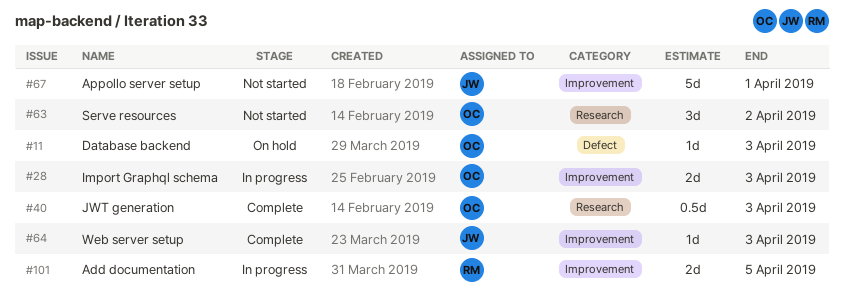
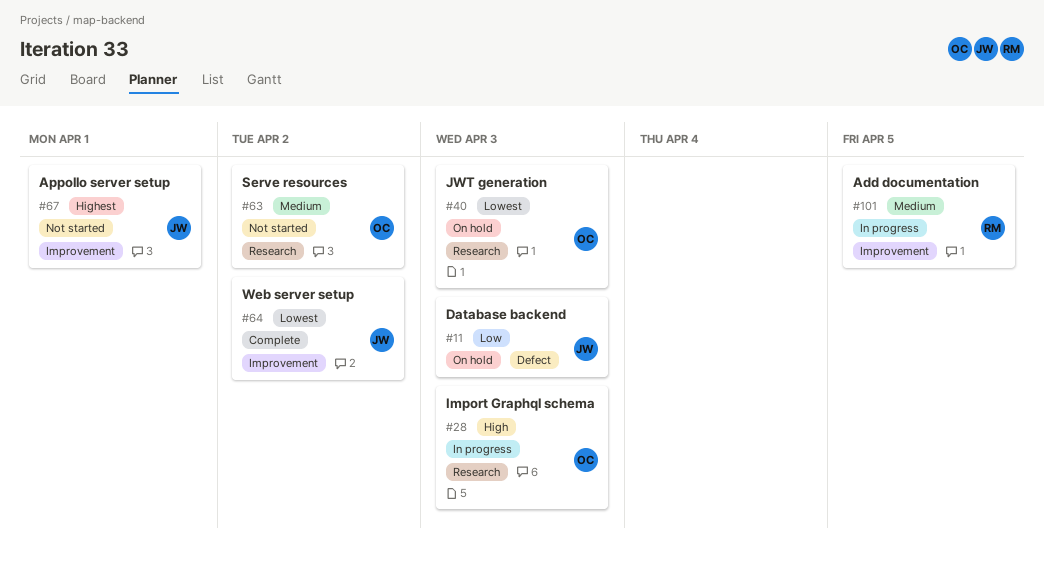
#11, owner: OC -> JW
#28, label: Improvement -> Research
#40, status: Complete -> On hold
#64, due: Apr 3 -> Apr 2

